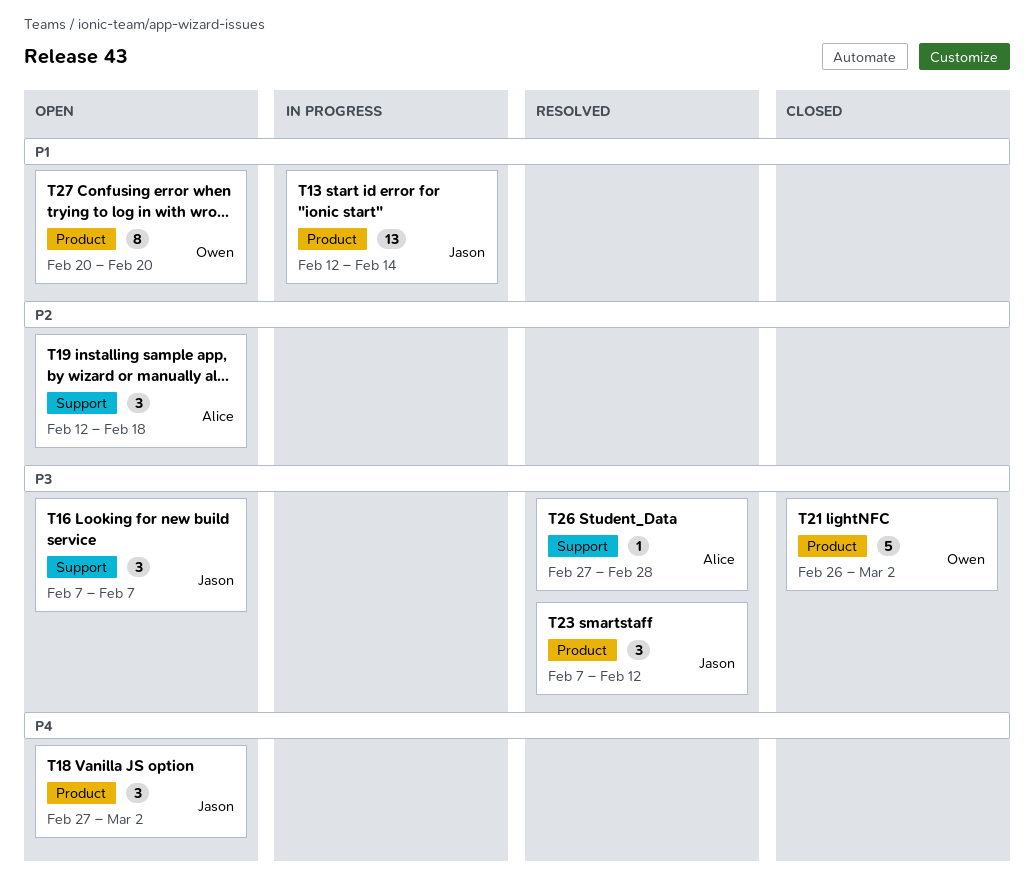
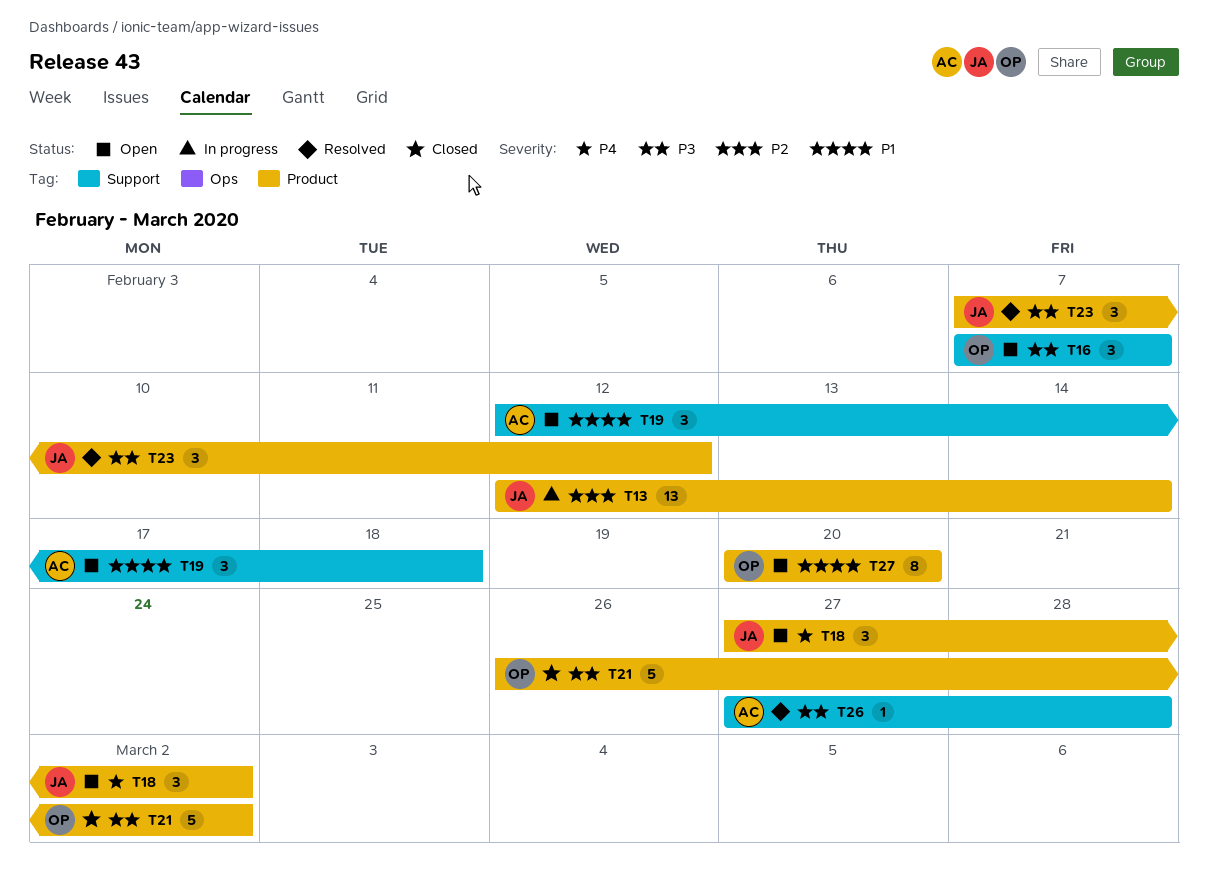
T13, priority: P1 -> P2
T16, owner: Jason -> Owen
T19, priority: P2 -> P1

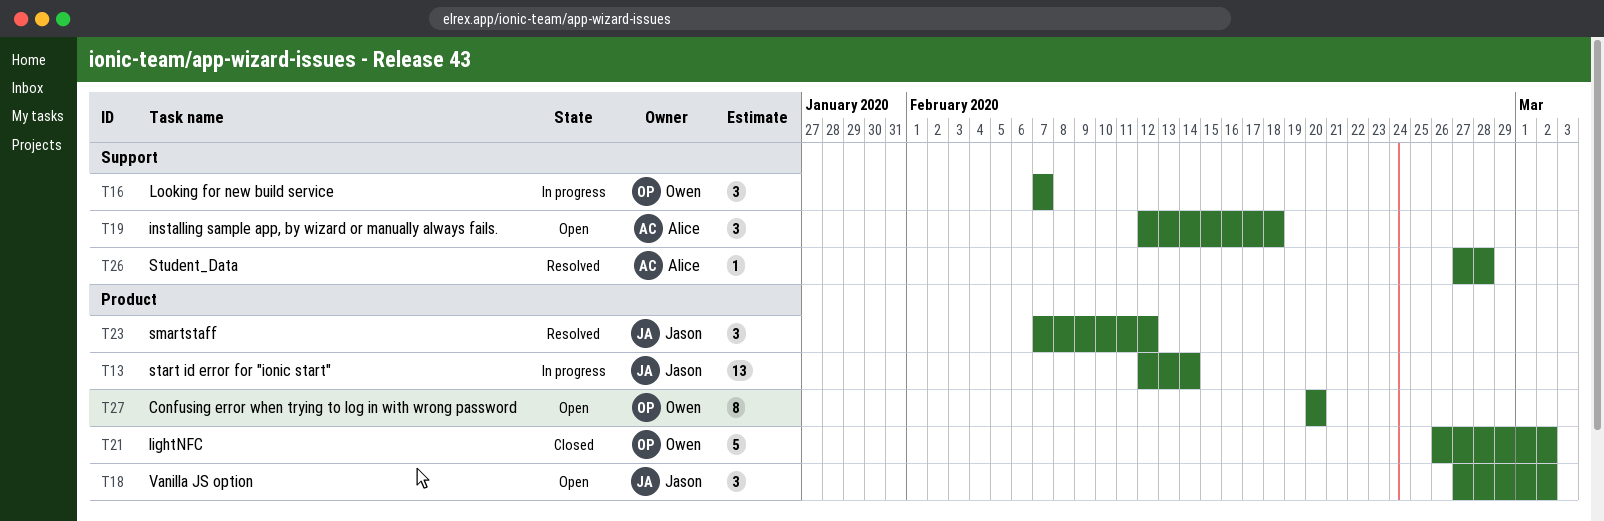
T16, status: Open -> In progress

